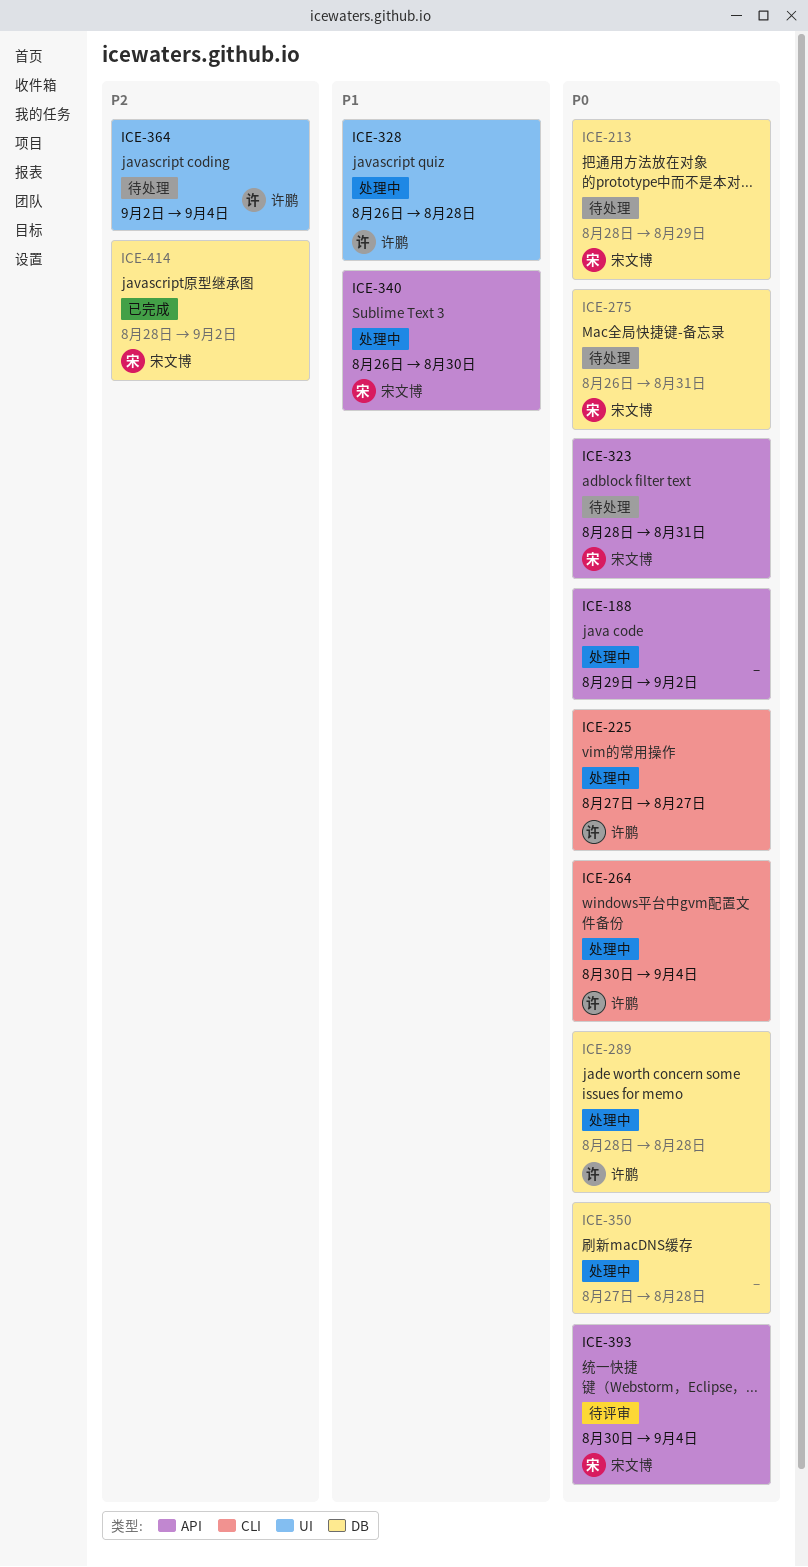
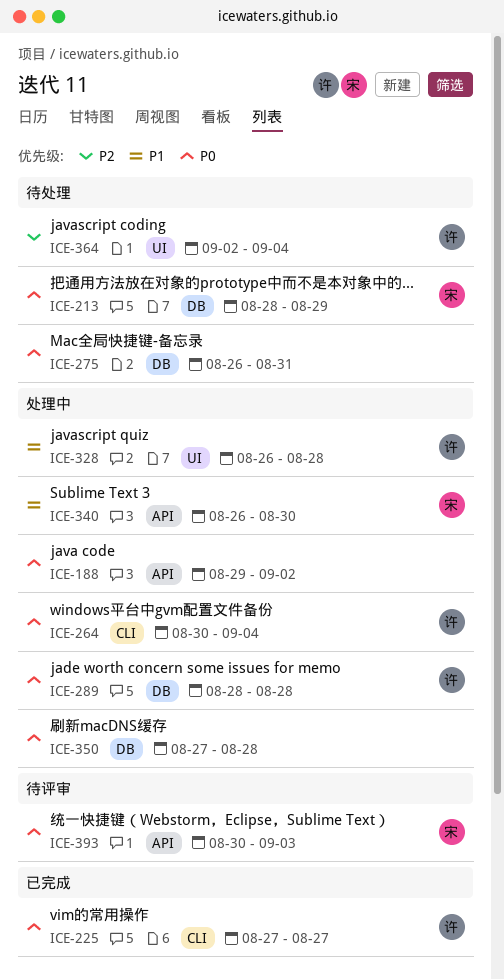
ICE-225, status: 处理中 -> 已完成
ICE-275, owner: 宋文博 -> none
ICE-323: present -> none
ICE-393, due: Sep 4 -> Sep 3
ICE-414: present -> none

